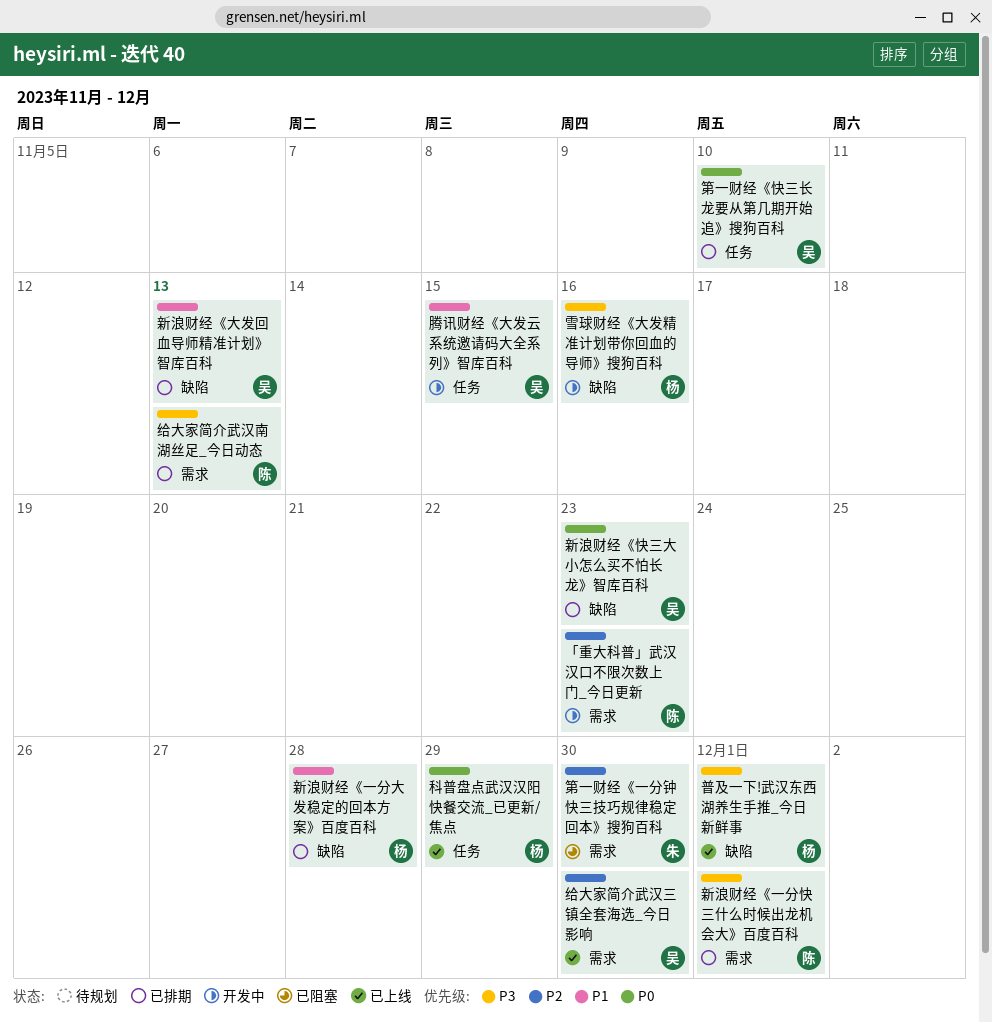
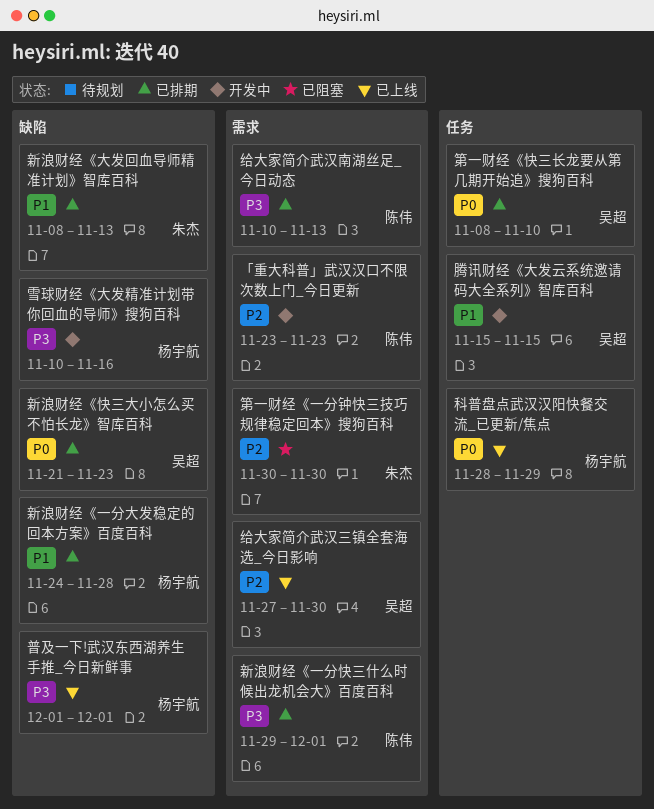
新浪财经《大发回血导师精准计划》智库百科, owner: 吴超 -> 朱杰

